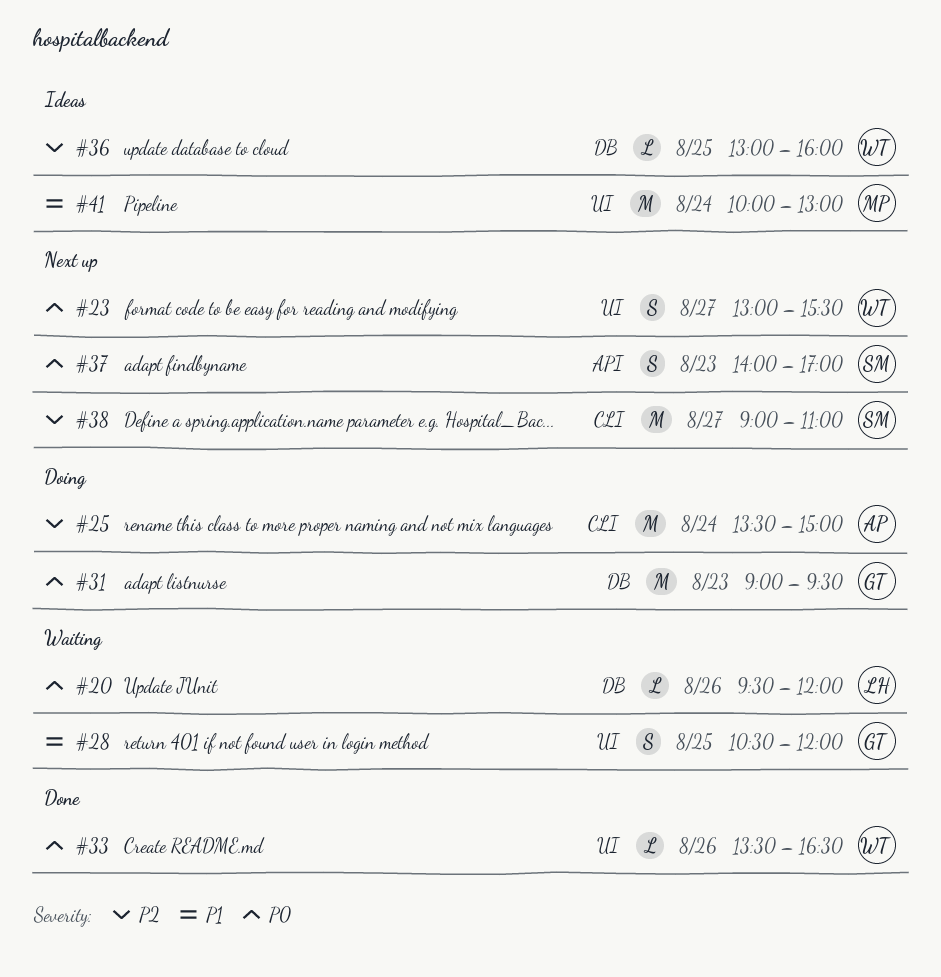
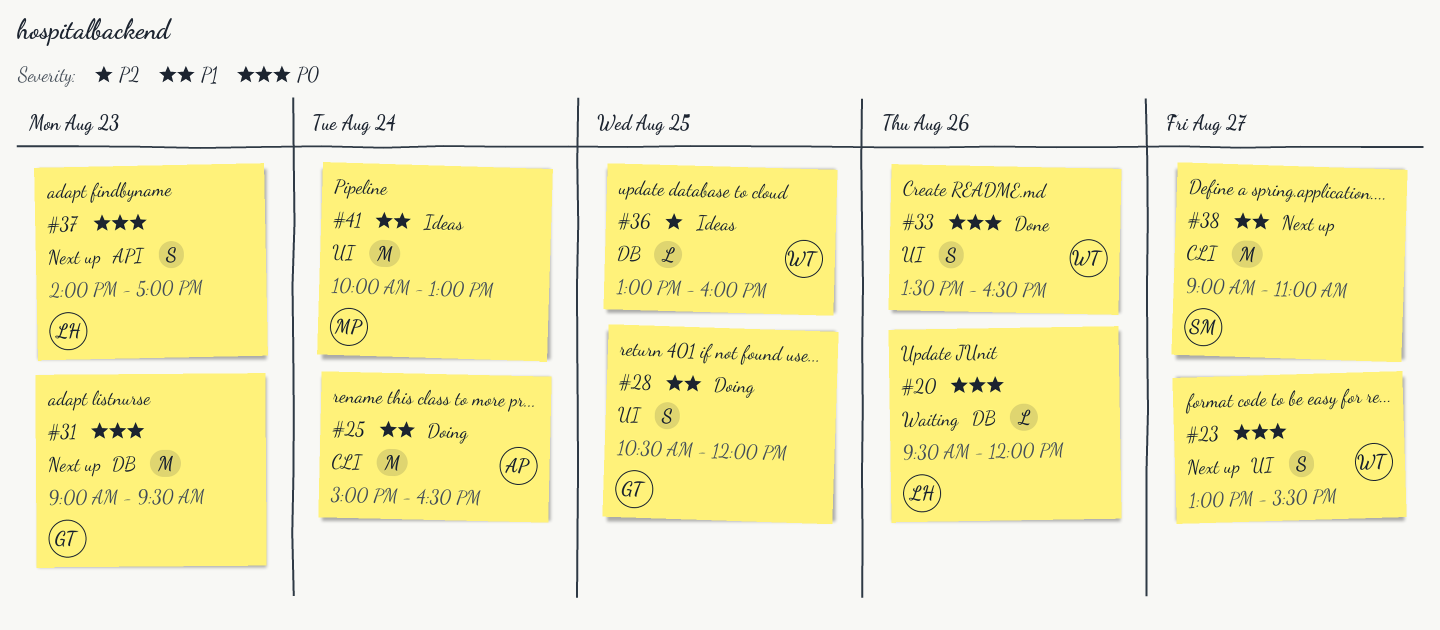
#25, priority: P2 -> P1
#25, begins: 13:30 -> 15:00
#25, ends: 15:00 -> 16:30
#28, status: Waiting -> Doing
#31, status: Doing -> Next up
#33, estimate: L -> S
#37, owner: SM -> LH
#38, priority: P2 -> P1

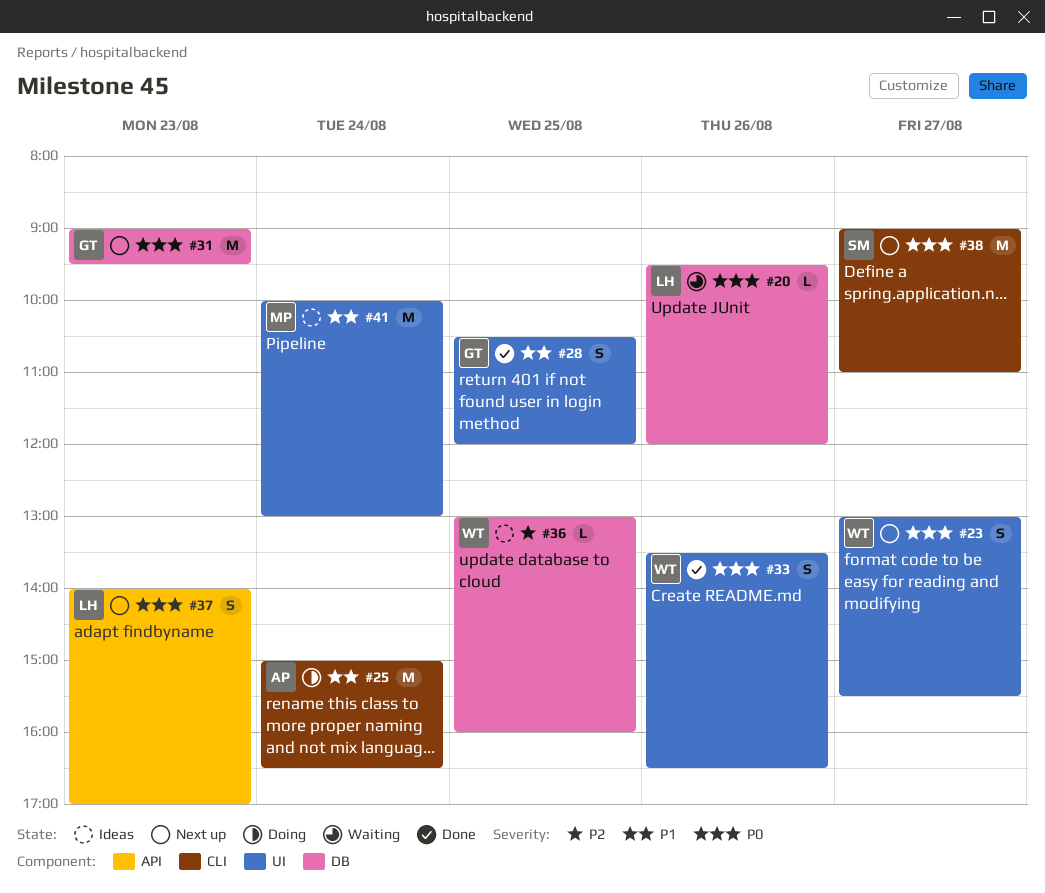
#28, status: Doing -> Done
#38, priority: P1 -> P0

